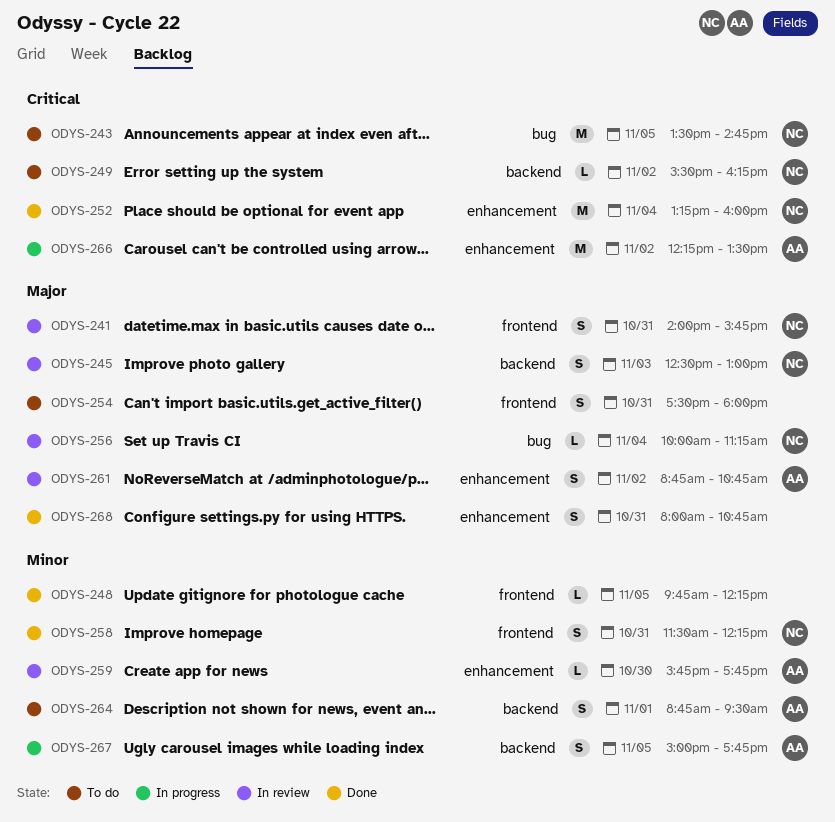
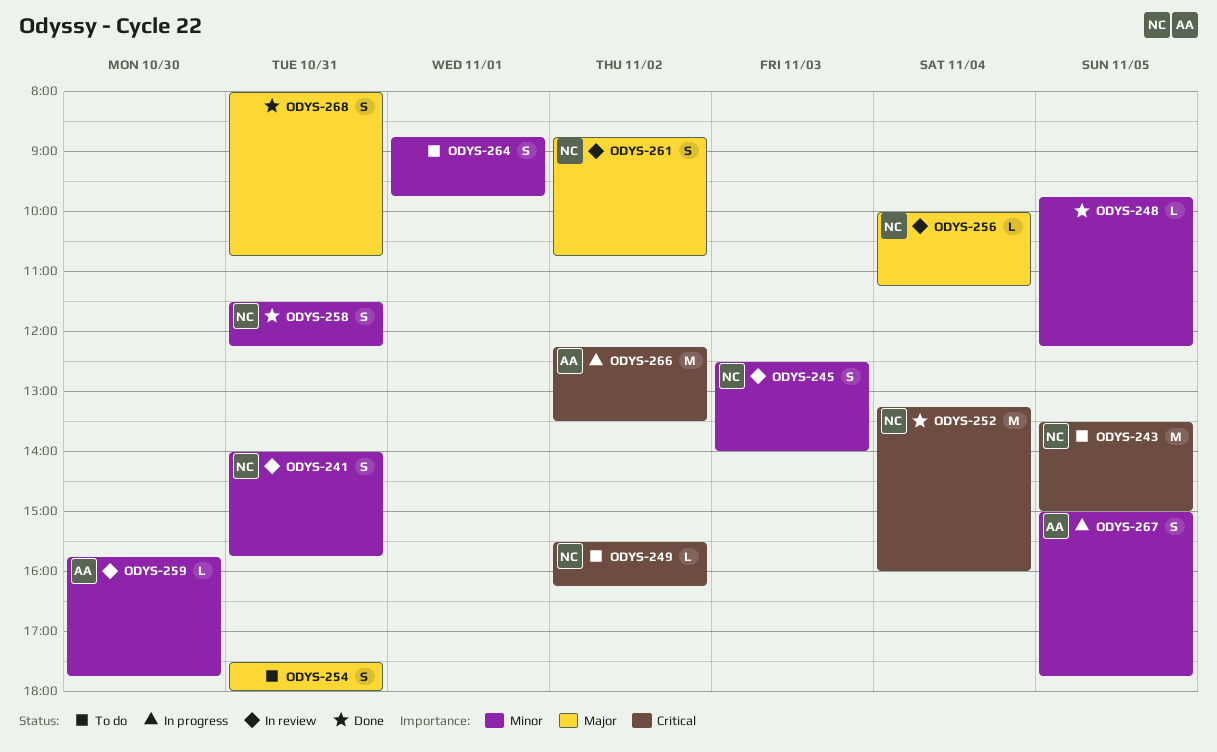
ODYS-241, priority: Major -> Minor
ODYS-243, ends: 14:45 -> 15:00
ODYS-245, priority: Major -> Minor
ODYS-245, ends: 13:00 -> 14:00
ODYS-261, owner: AA -> NC
ODYS-264, owner: AA -> none
ODYS-264, ends: 09:30 -> 09:45

